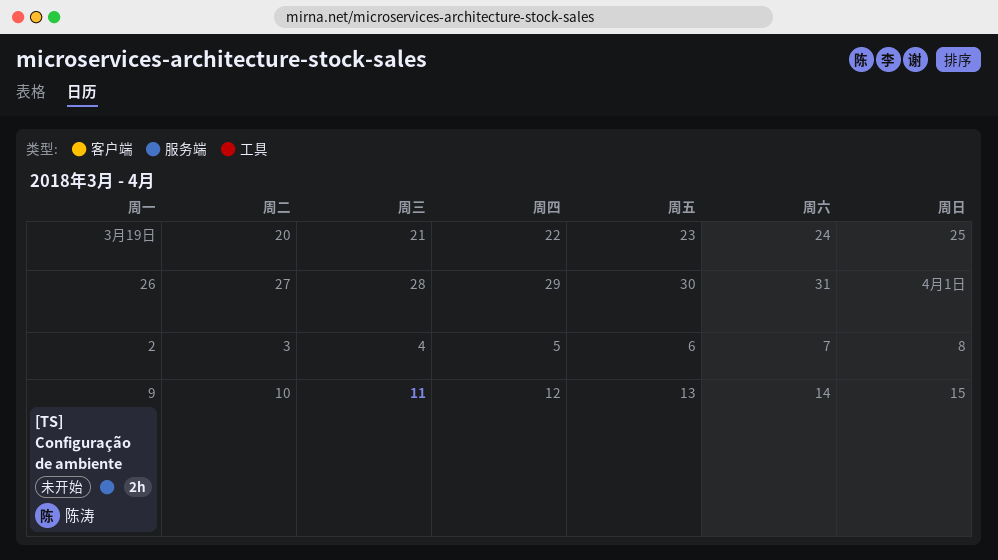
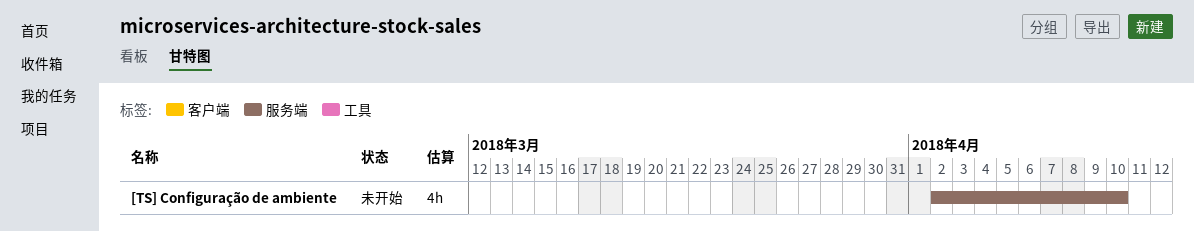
[TS] Configuração de ambiente, estimate: 2h -> 4h
[TS] Configuração de ambiente, due: Apr 9 -> Apr 10

